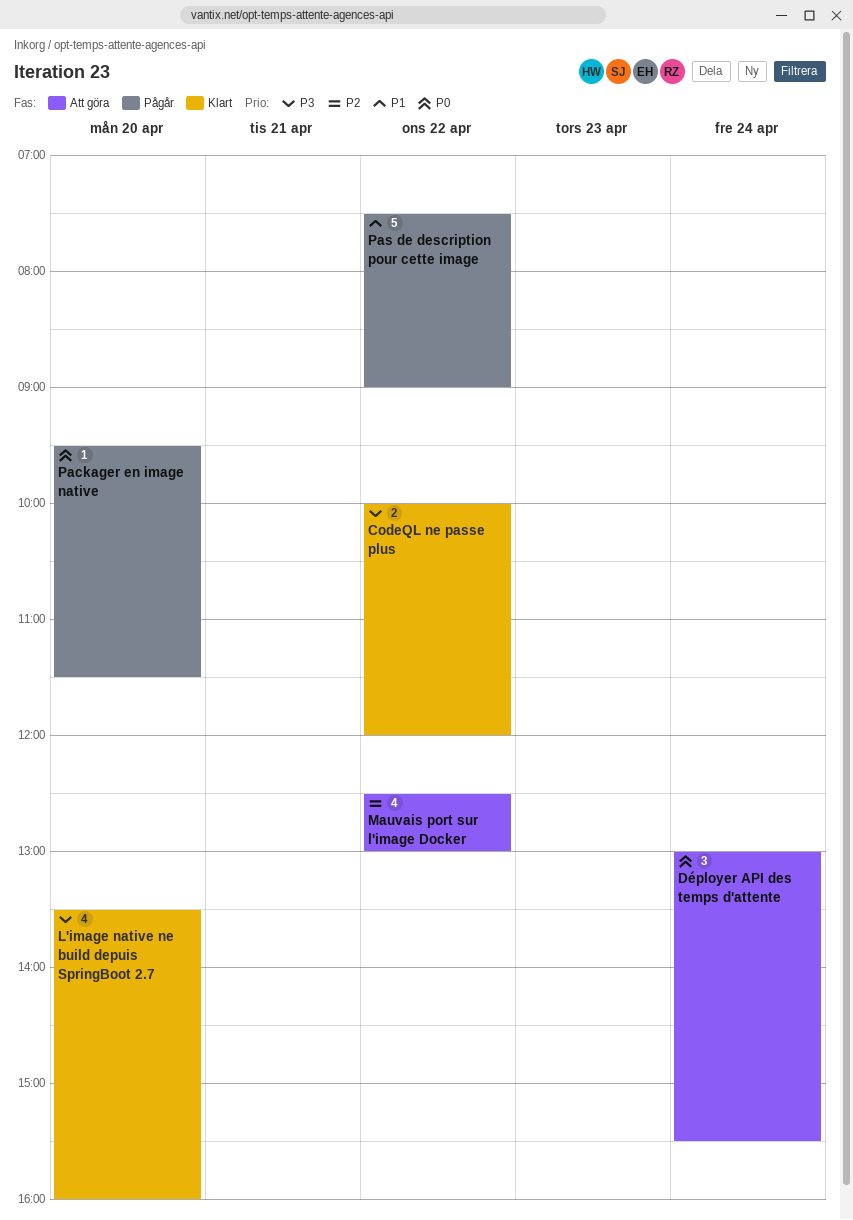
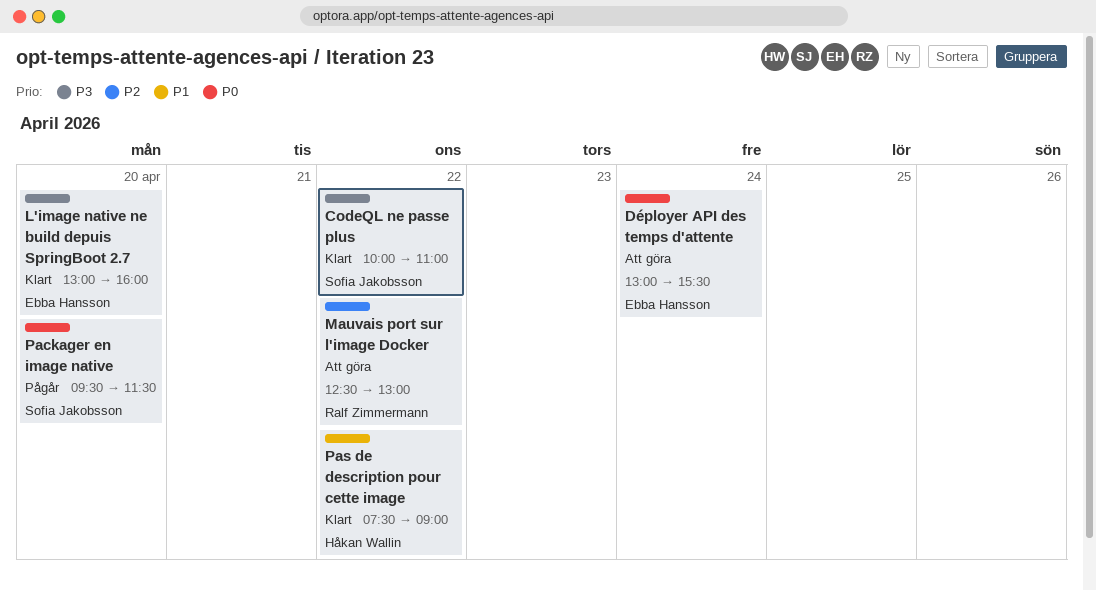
CodeQL ne passe plus, ends: 12:00 -> 11:00
L'image native ne build depuis SpringBoot 2.7, begins: 13:30 -> 13:00
Pas de description pour cette image, status: Pågår -> Klart

